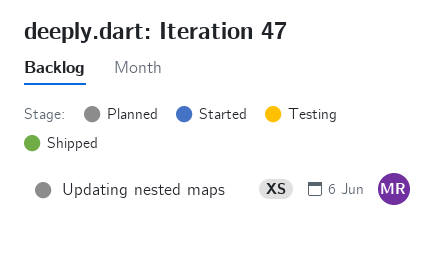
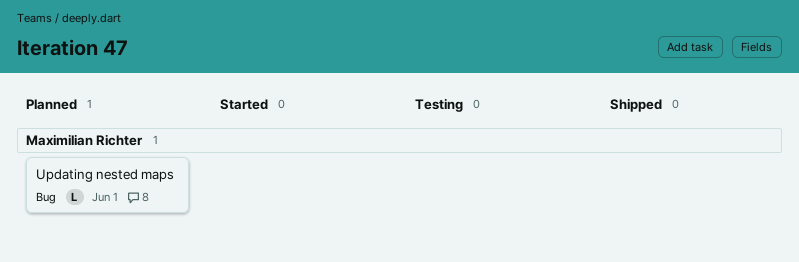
Updating nested maps, estimate: XS -> L
Updating nested maps, due: Jun 6 -> Jun 1

